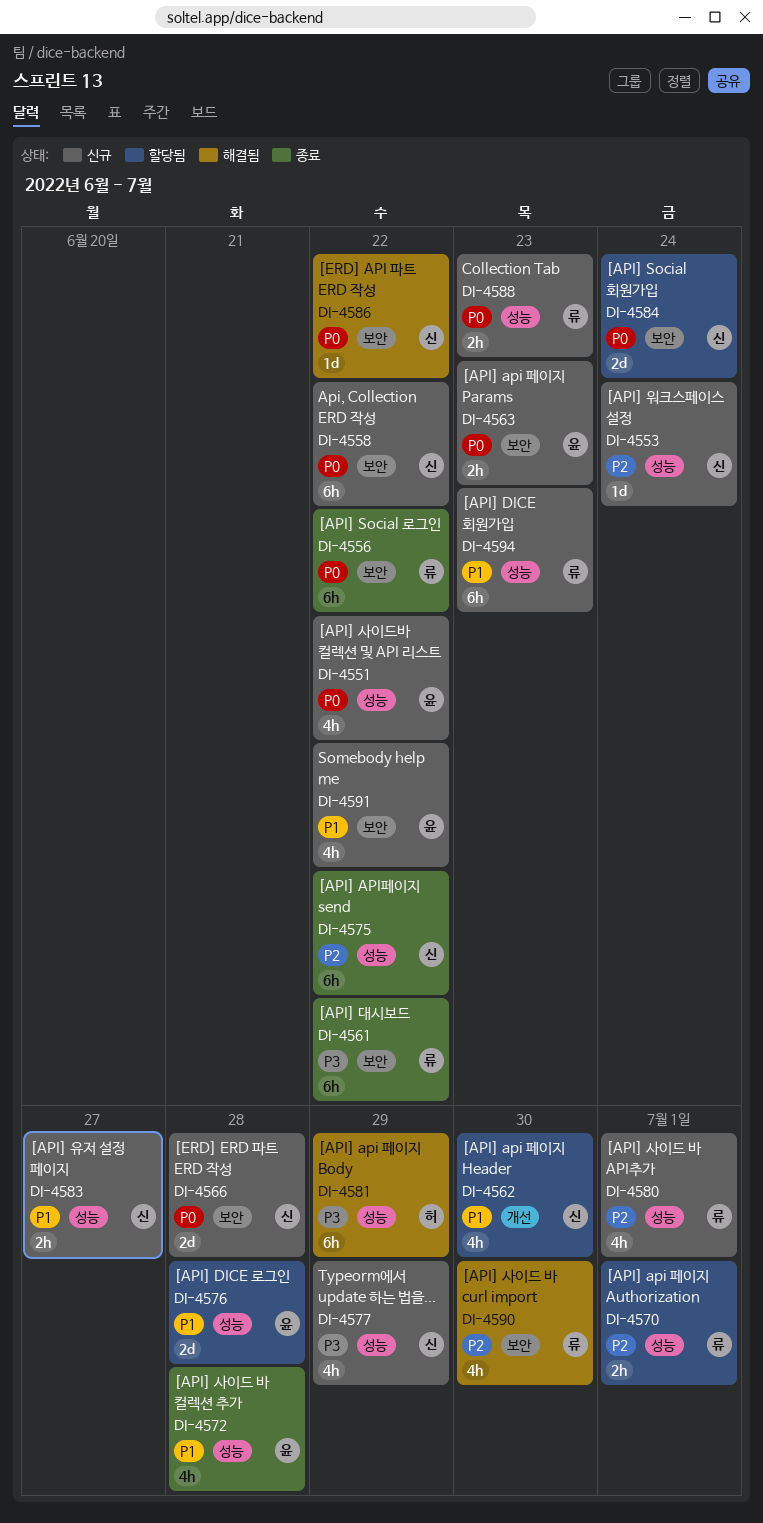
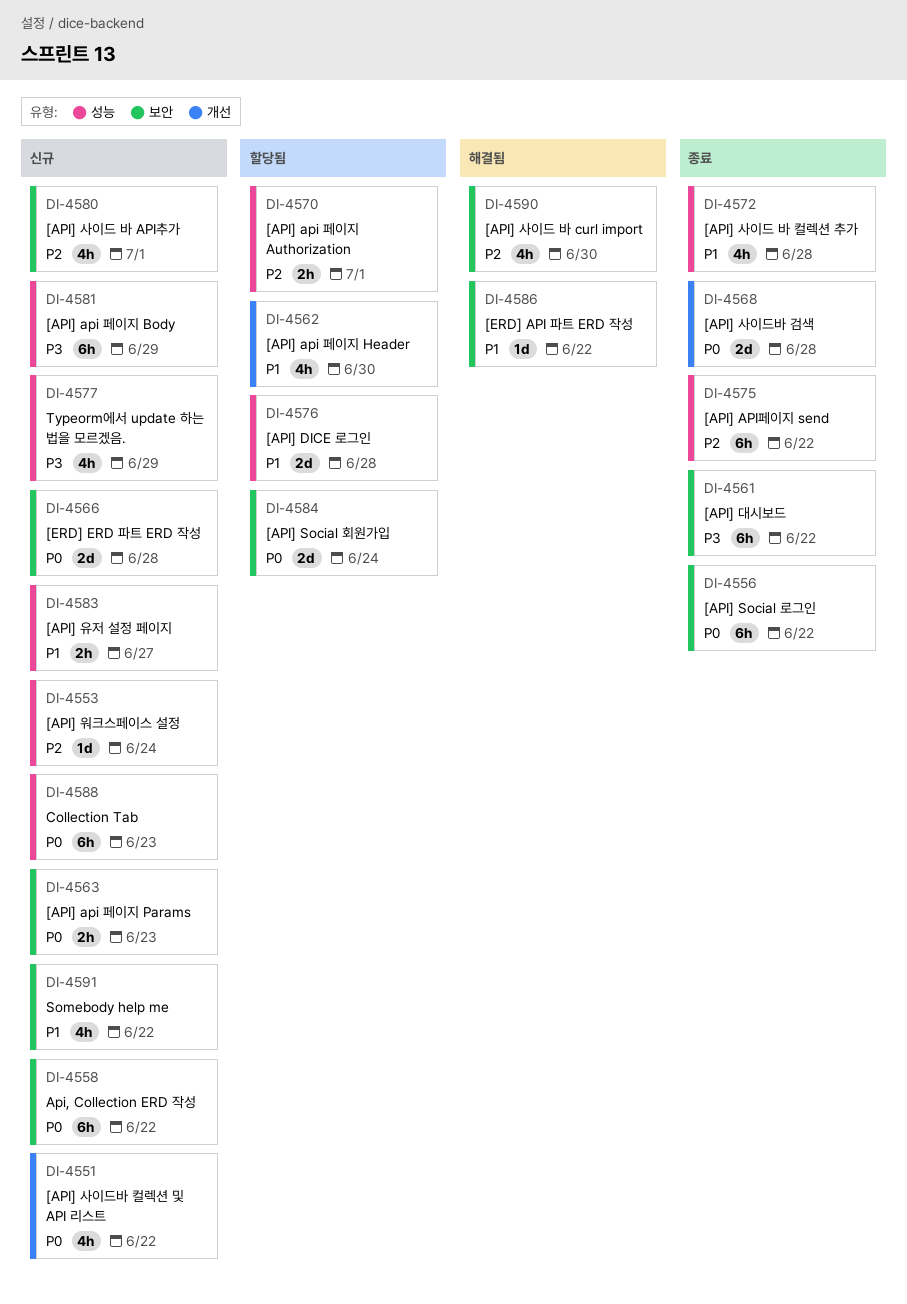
DI-4551, label: 성능 -> 개선
DI-4568: none -> present
DI-4580, label: 성능 -> 보안
DI-4581, status: 해결됨 -> 신규
DI-4586, priority: P0 -> P1
DI-4588, estimate: 2h -> 6h
DI-4594: present -> none

